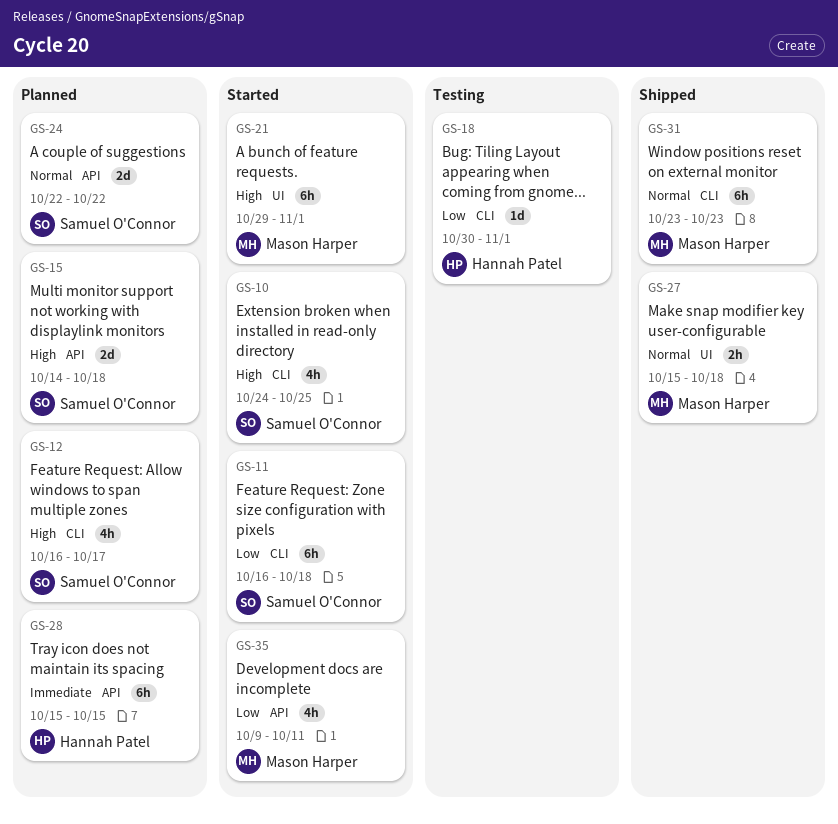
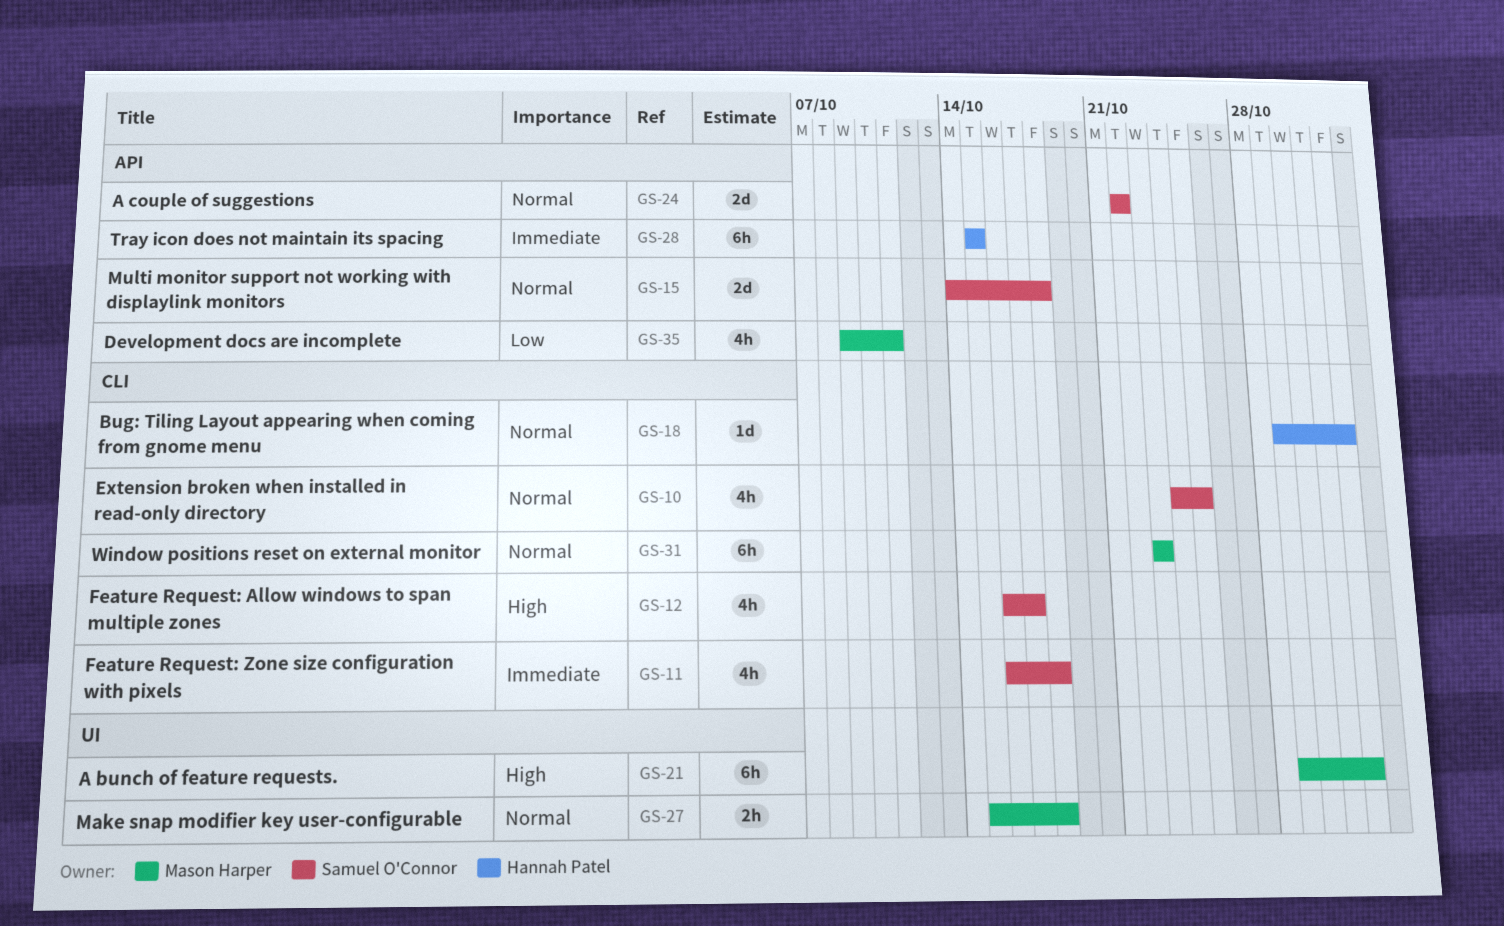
GS-10, priority: High -> Normal
GS-11, priority: Low -> Immediate
GS-11, estimate: 6h -> 4h
GS-15, priority: High -> Normal
GS-18, priority: Low -> Normal
GS-18, start: Oct 30 -> Oct 29

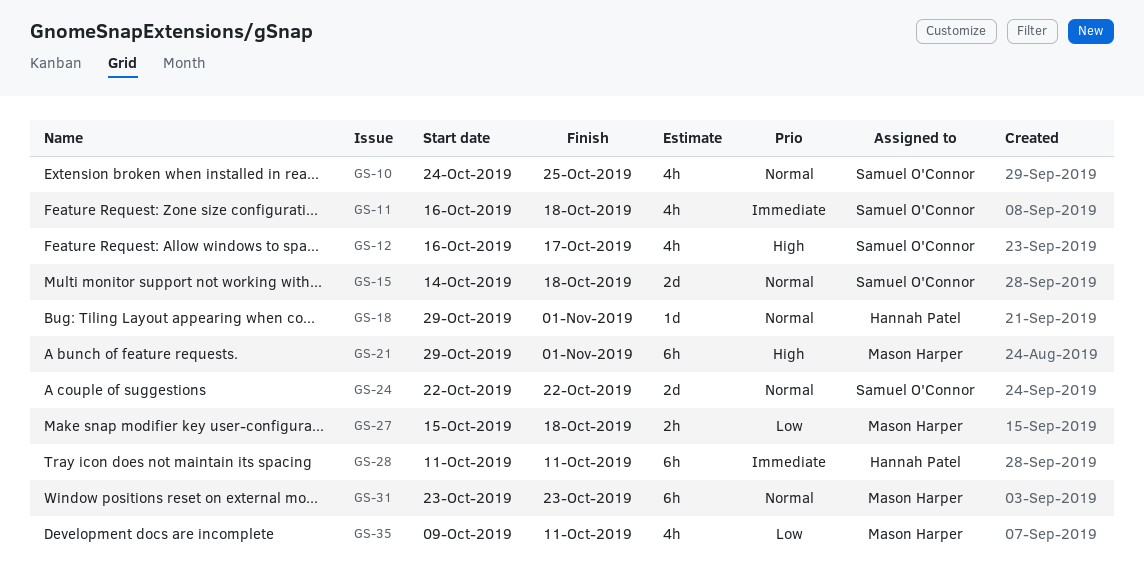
GS-27, priority: Normal -> Low
GS-28, start: Oct 15 -> Oct 11
GS-28, due: Oct 15 -> Oct 11

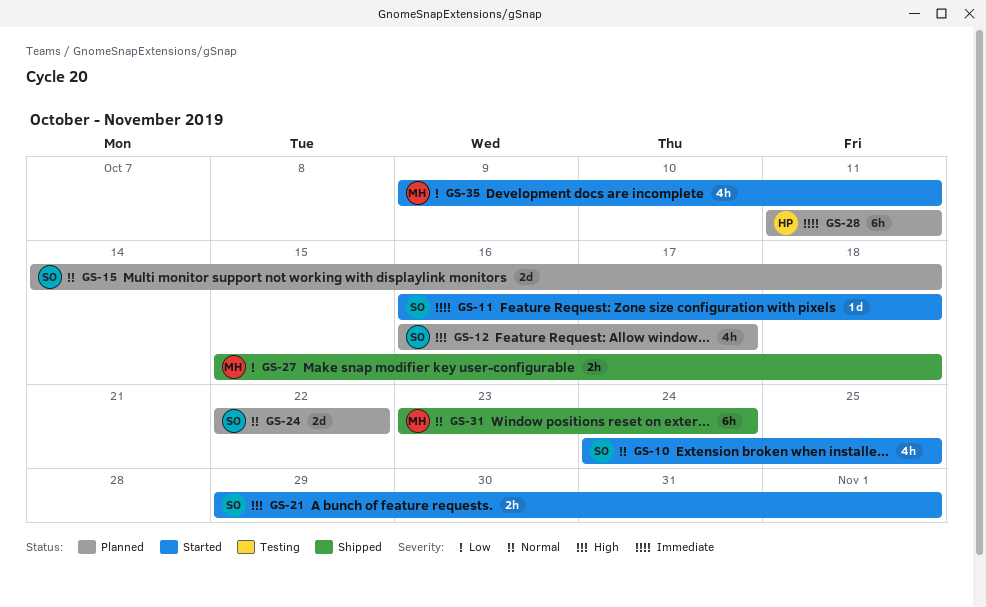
GS-11, estimate: 4h -> 1d
GS-18: present -> none
GS-21, owner: Mason Harper -> Samuel O'Connor
GS-21, estimate: 6h -> 2h
GS-31, due: Oct 23 -> Oct 24

